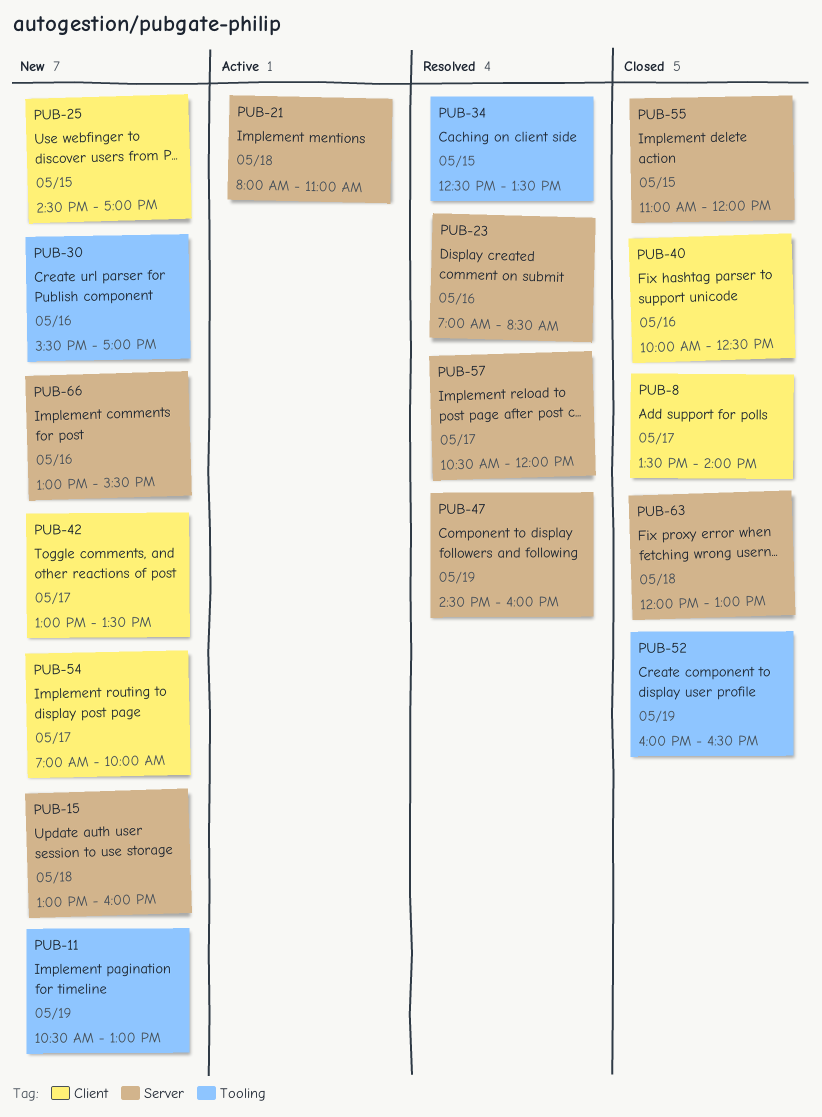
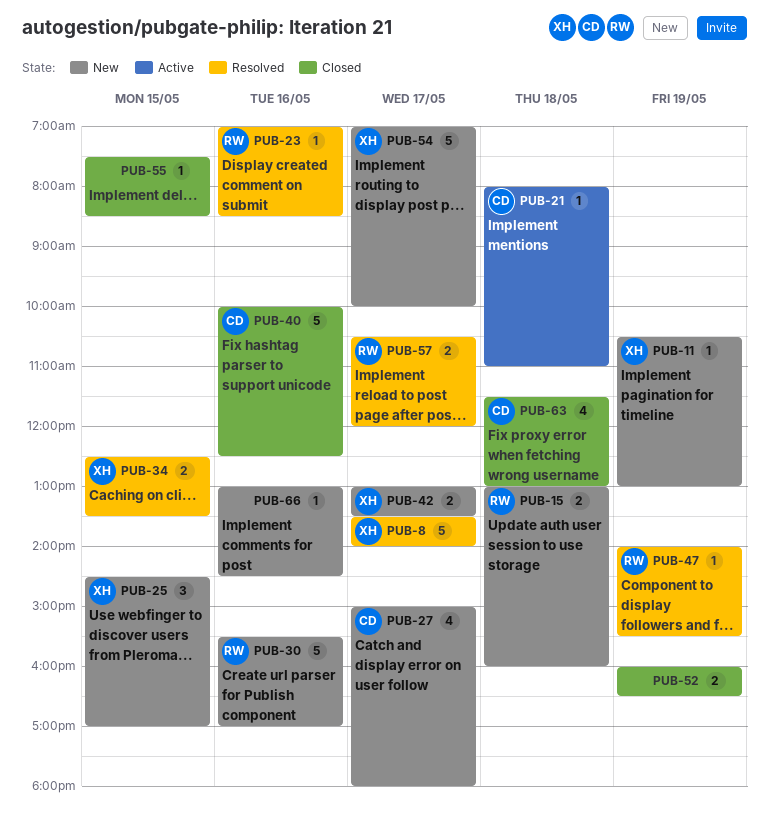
PUB-8, status: Closed -> Resolved
PUB-27: none -> present
PUB-47, begins: 14:30 -> 14:00
PUB-47, ends: 16:00 -> 15:30
PUB-55, begins: 11:00 -> 07:30
PUB-55, ends: 12:00 -> 08:30
PUB-63, begins: 12:00 -> 11:30
PUB-66, ends: 15:30 -> 14:30

